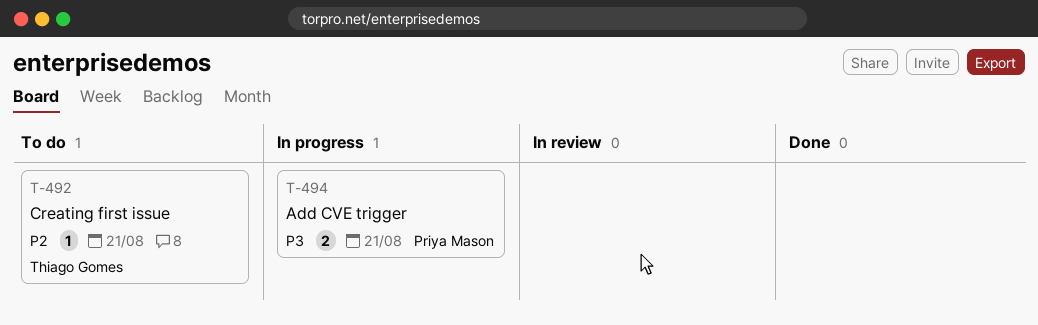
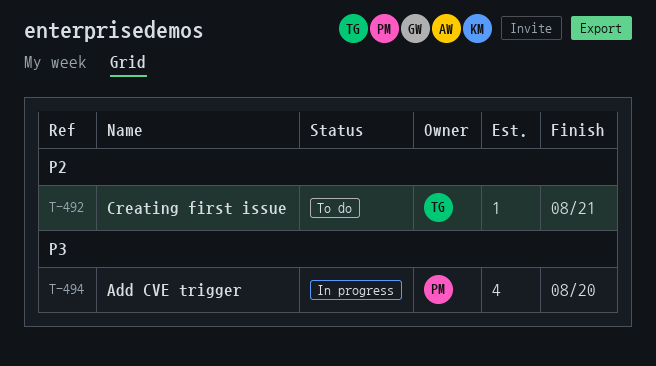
T-494, estimate: 2 -> 4
T-494, due: Aug 21 -> Aug 20

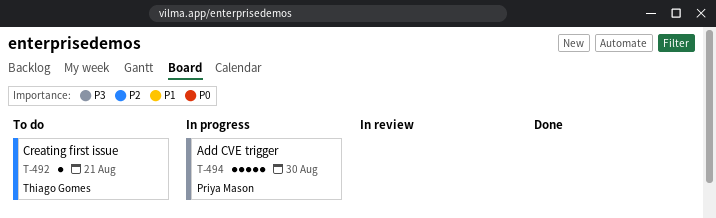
T-494, estimate: 4 -> 5
T-494, due: Aug 20 -> Aug 30

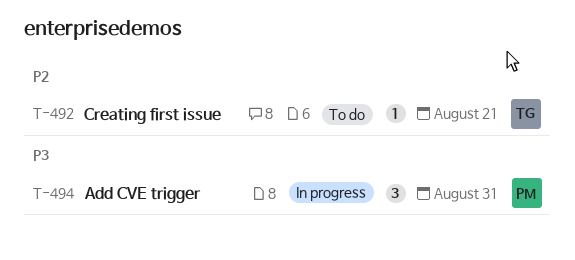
T-494, estimate: 5 -> 3
T-494, due: Aug 30 -> Aug 31

